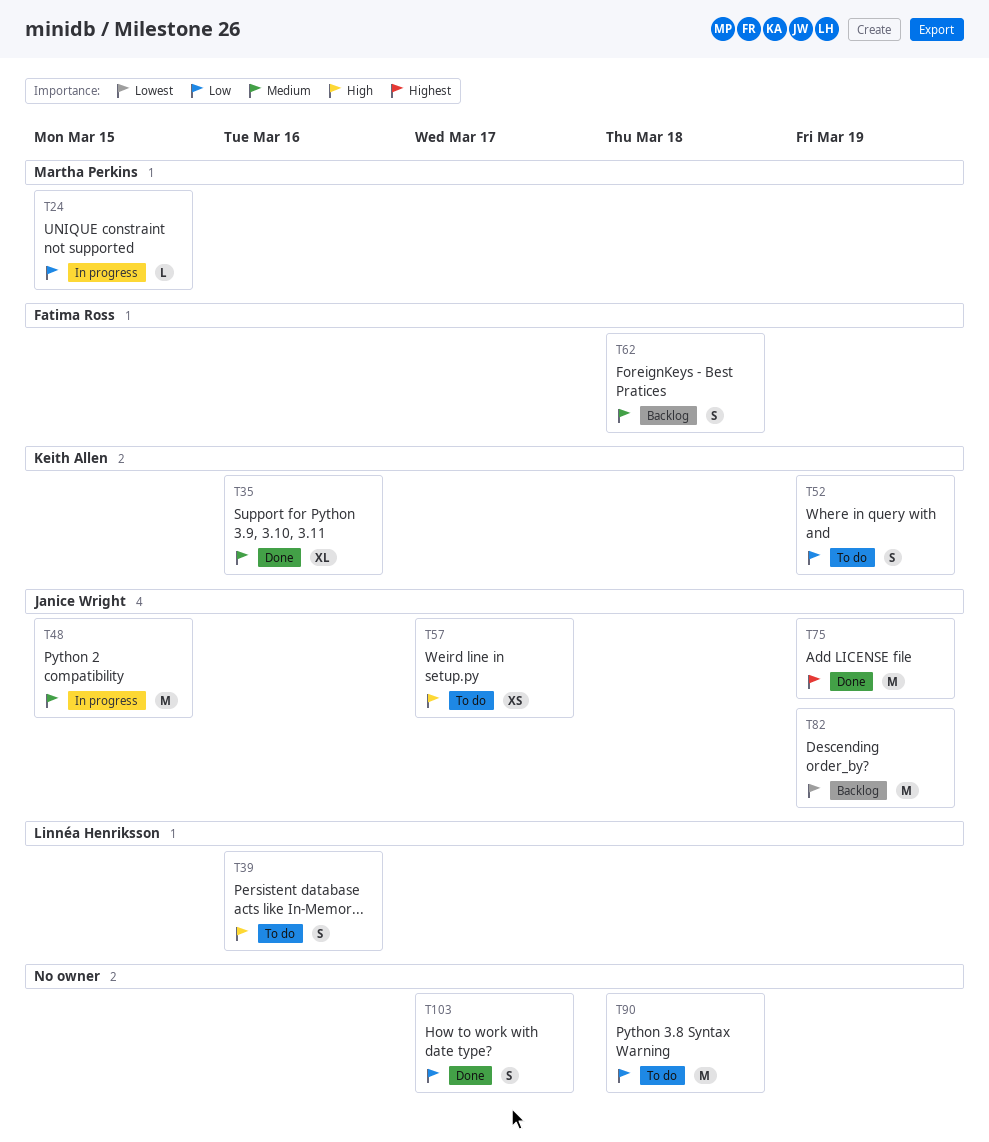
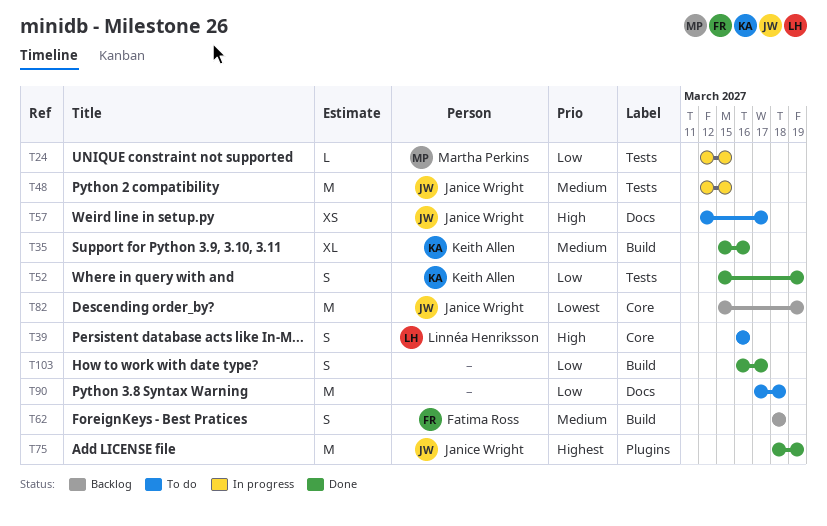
T52, status: To do -> Done

